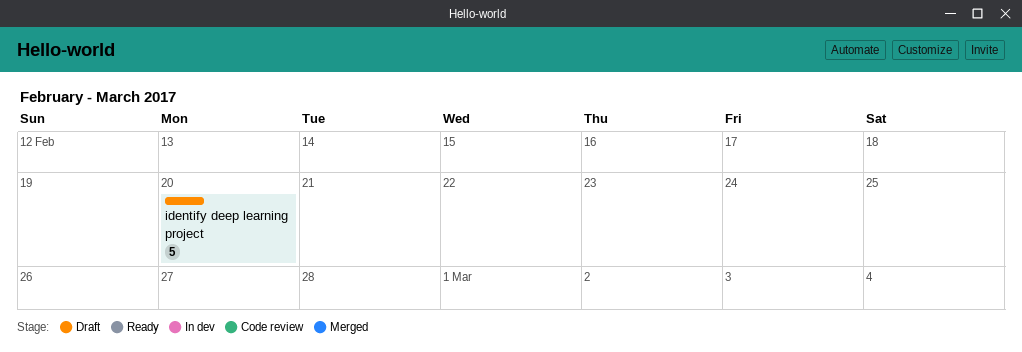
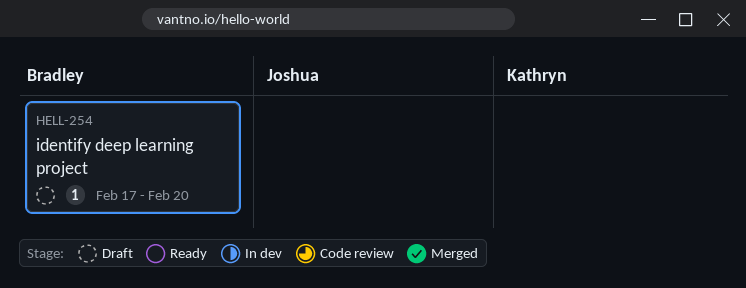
identify deep learning project, estimate: 5 -> 1

